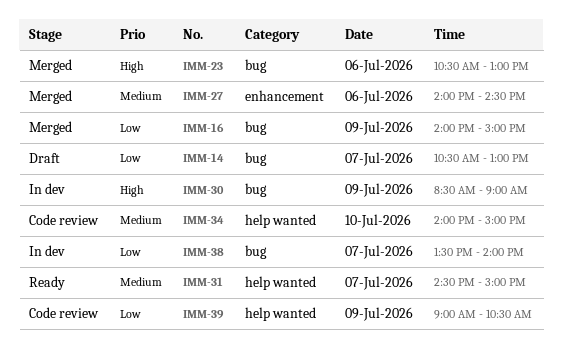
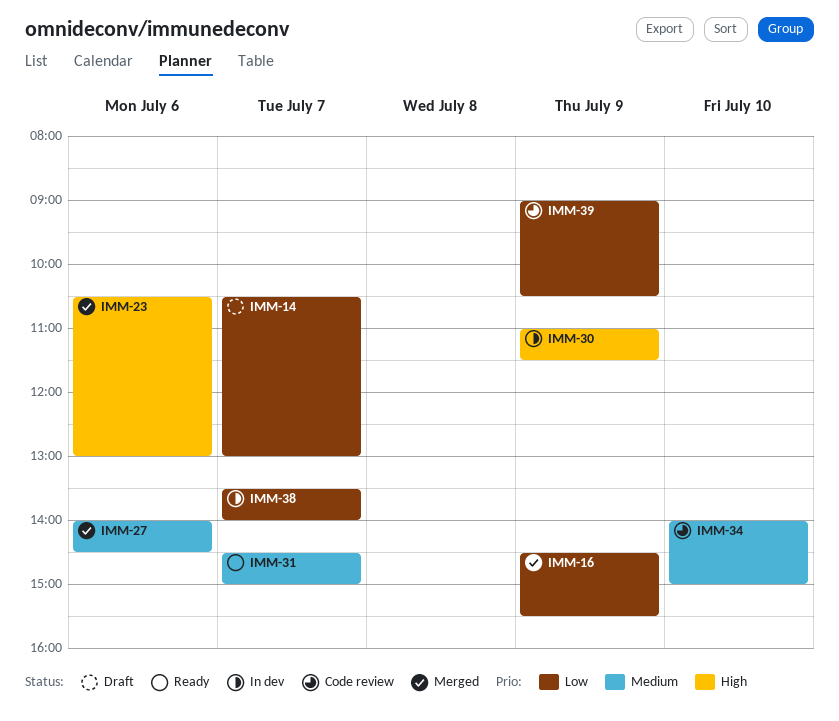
IMM-16, begins: 14:00 -> 14:30
IMM-16, ends: 15:00 -> 15:30
IMM-30, begins: 08:30 -> 11:00
IMM-30, ends: 09:00 -> 11:30

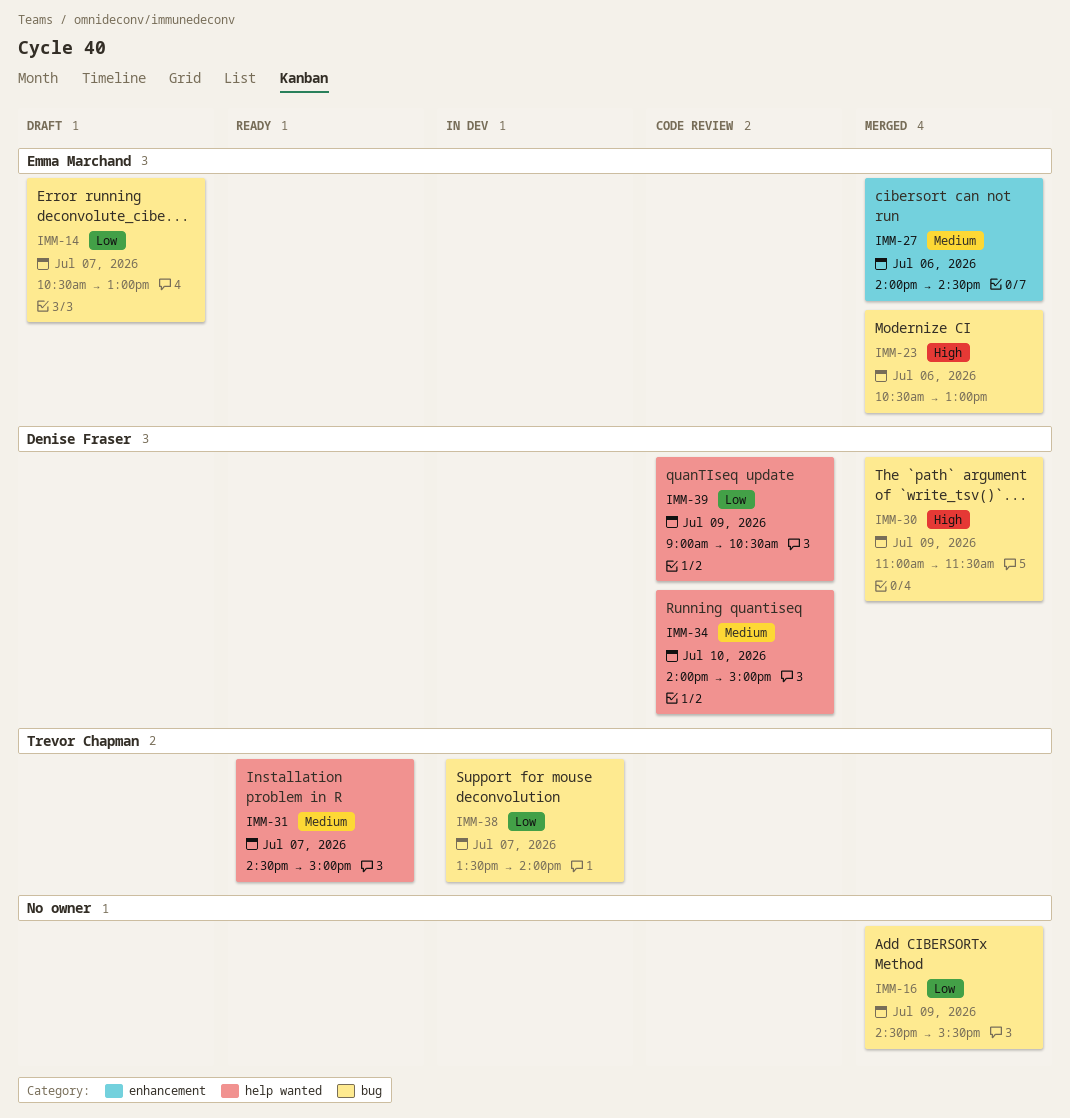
IMM-30, status: In dev -> Merged

